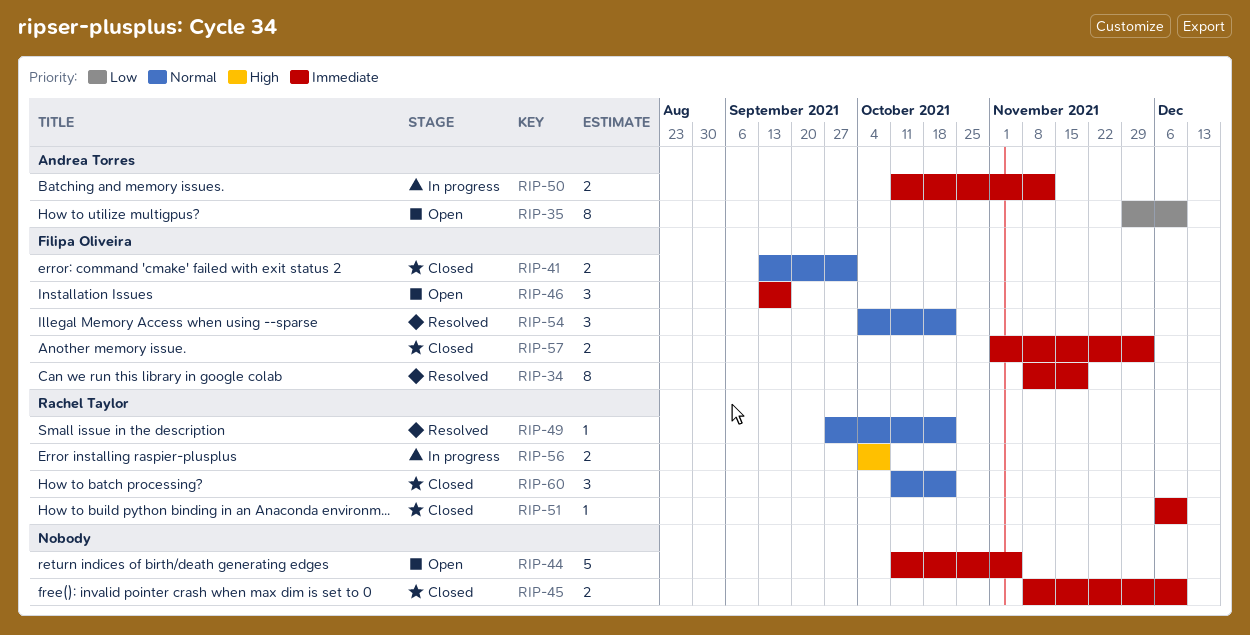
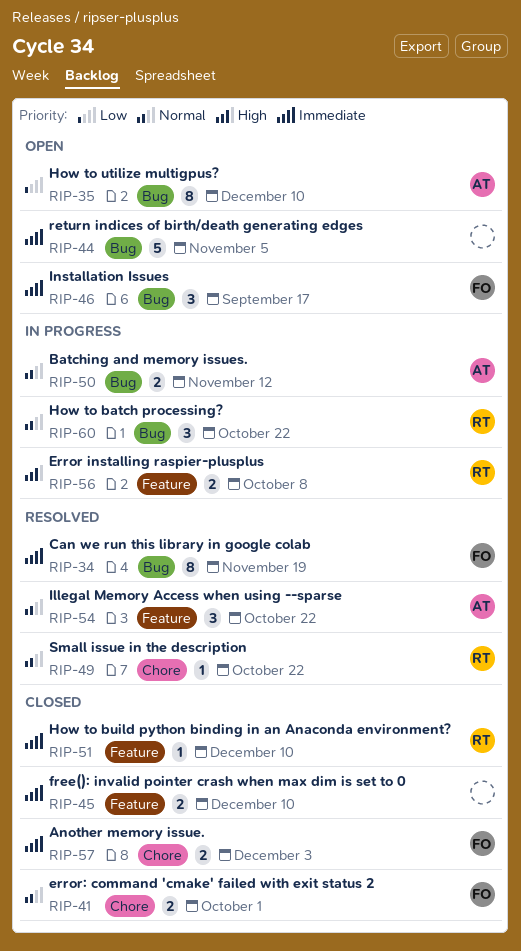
RIP-50, priority: Immediate -> Normal
RIP-54, owner: Filipa Oliveira -> Andrea Torres
RIP-60, status: Closed -> In progress

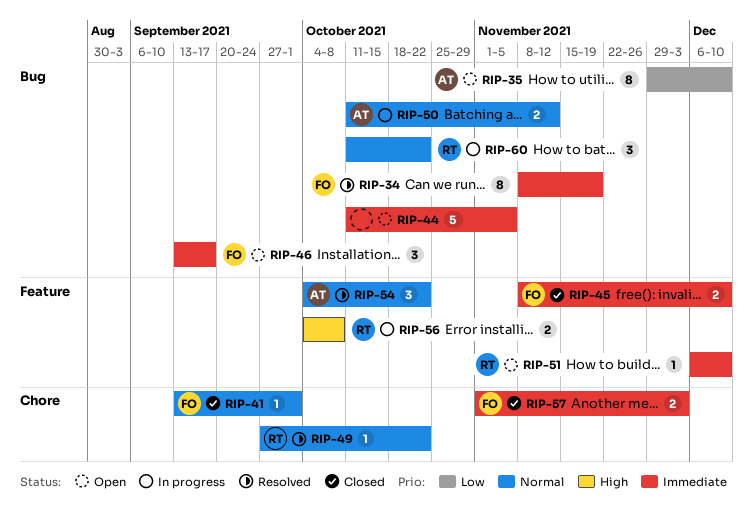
RIP-41, estimate: 2 -> 1
RIP-45, owner: none -> FO
RIP-51, status: Closed -> Open

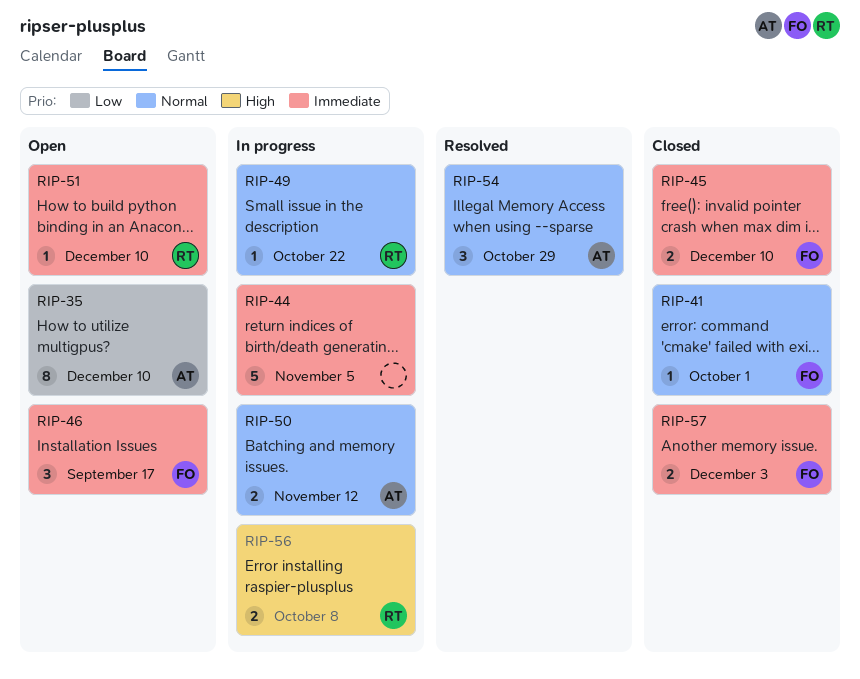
RIP-34: present -> none
RIP-44, status: Open -> In progress
RIP-49, status: Resolved -> In progress
RIP-54, due: Oct 22 -> Oct 29
RIP-60: present -> none

